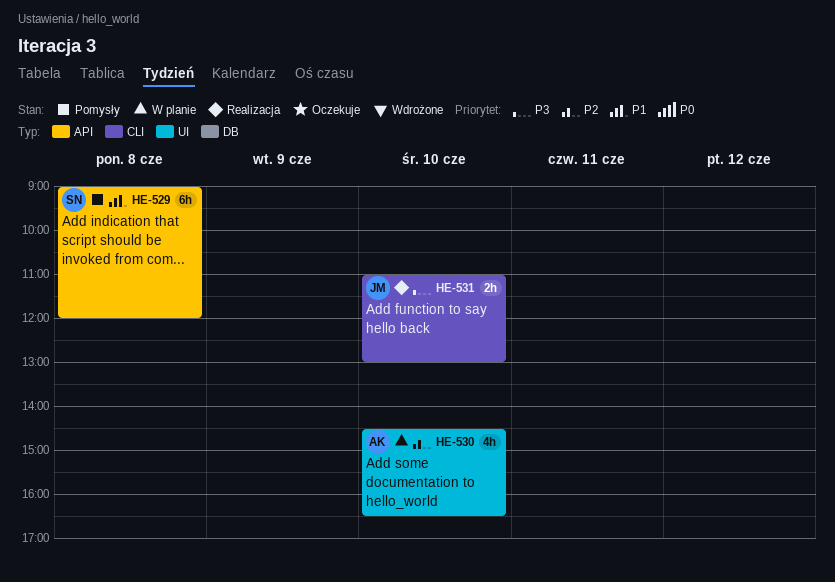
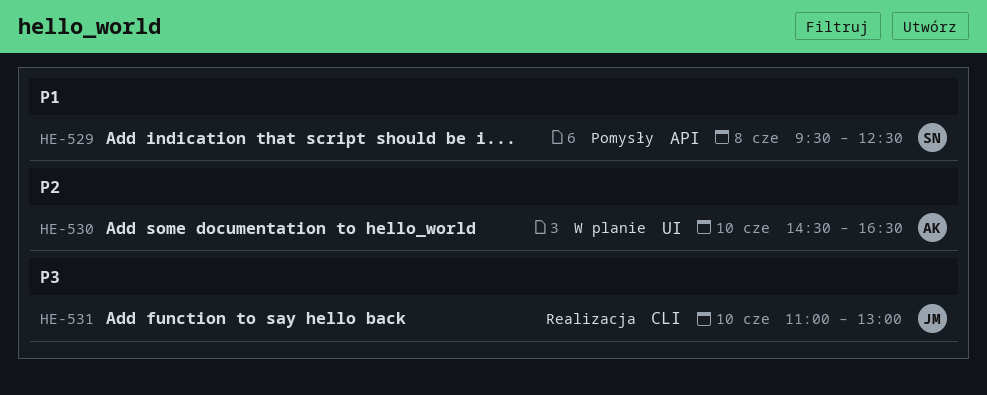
HE-529, begins: 09:00 -> 09:30
HE-529, ends: 12:00 -> 12:30

